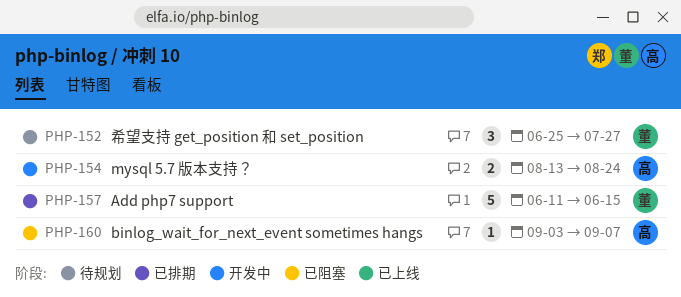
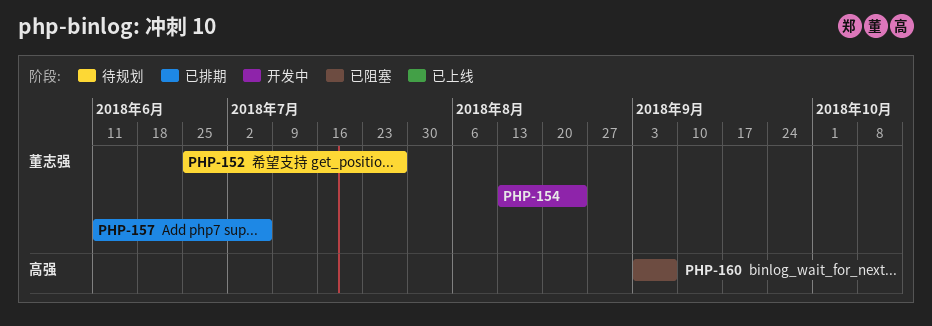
PHP-154, owner: 高强 -> 董志强
PHP-157, due: Jun 15 -> Jul 6

